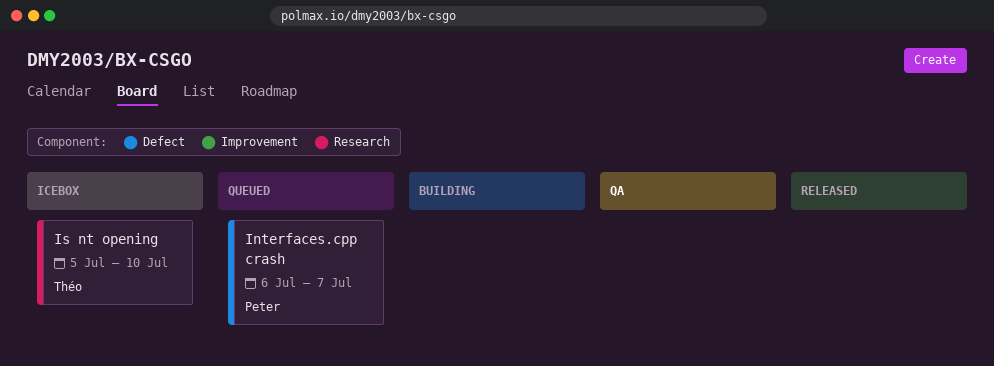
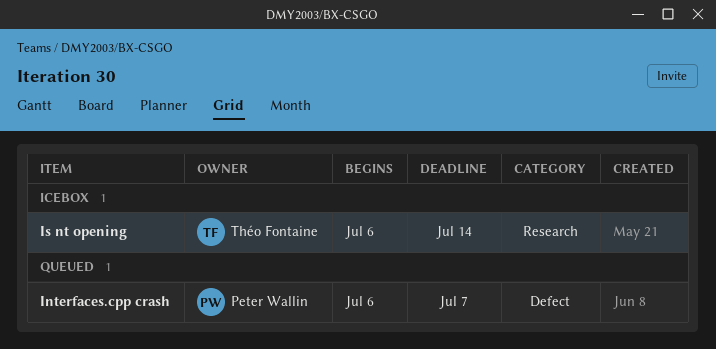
Is nt opening, start: Jul 5 -> Jul 6
Is nt opening, due: Jul 10 -> Jul 14

